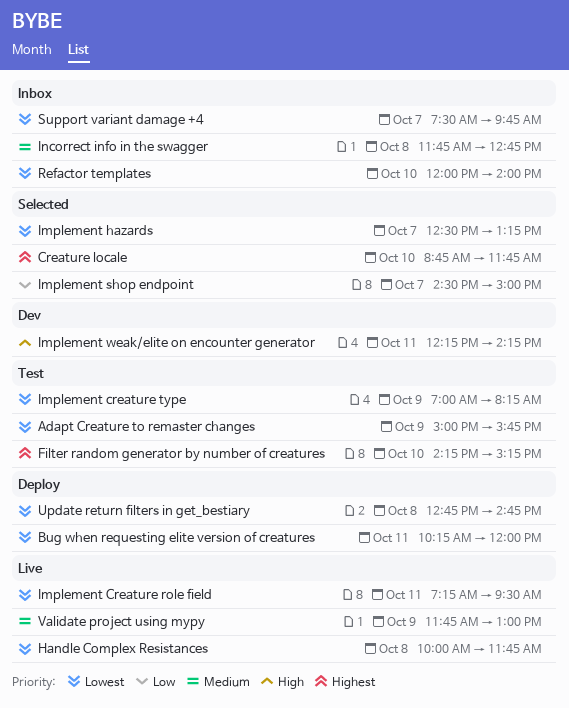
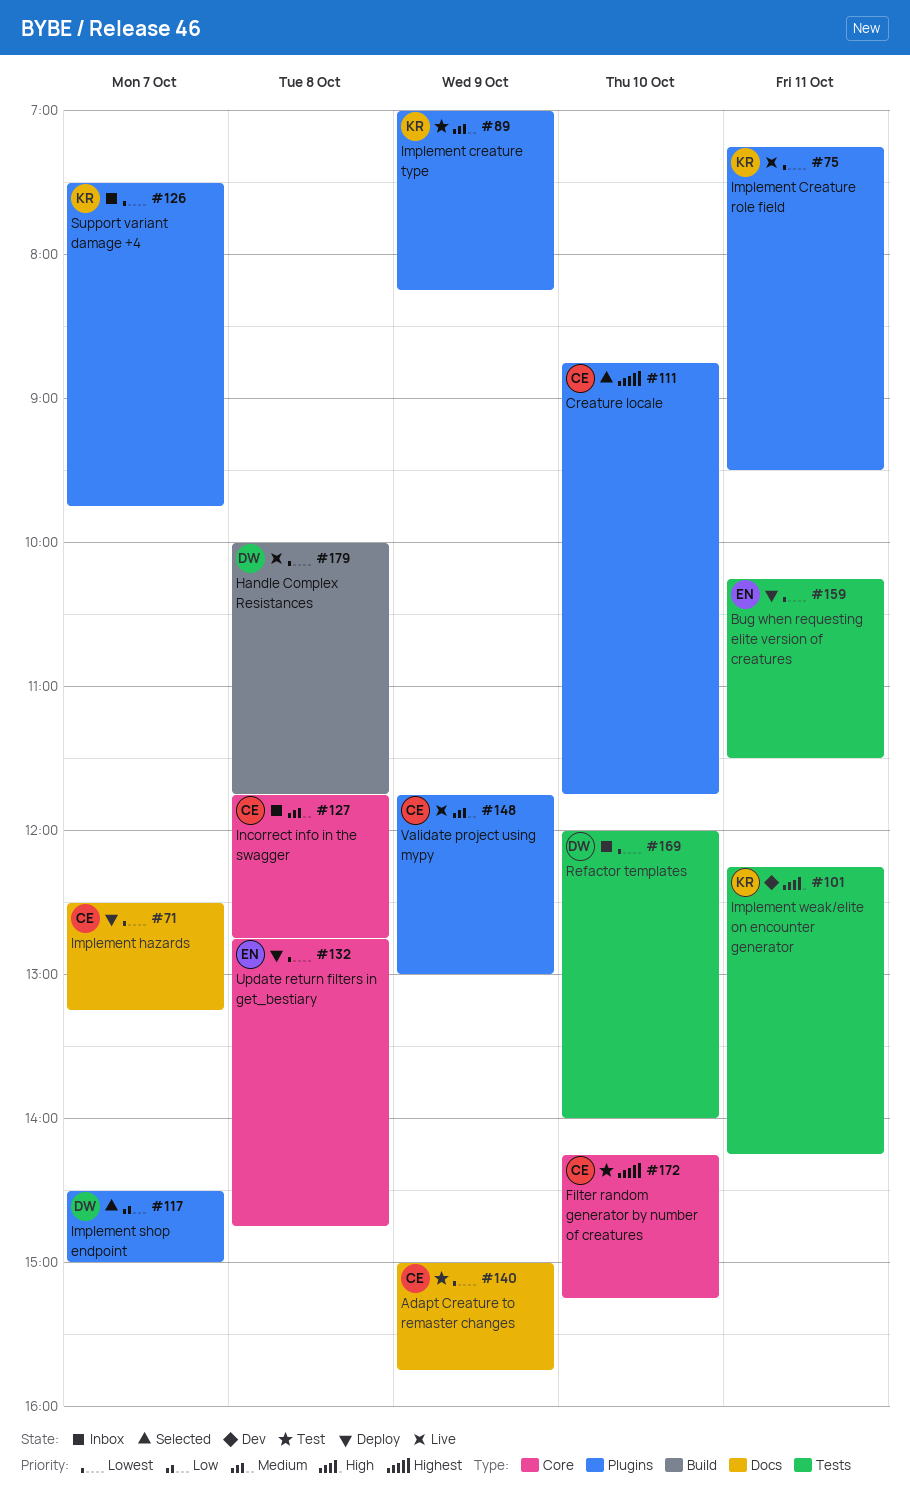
Bug when requesting elite version of creatures, ends: 12:00 -> 11:30
Implement creature type, priority: Lowest -> Medium
Implement hazards, status: Selected -> Deploy

